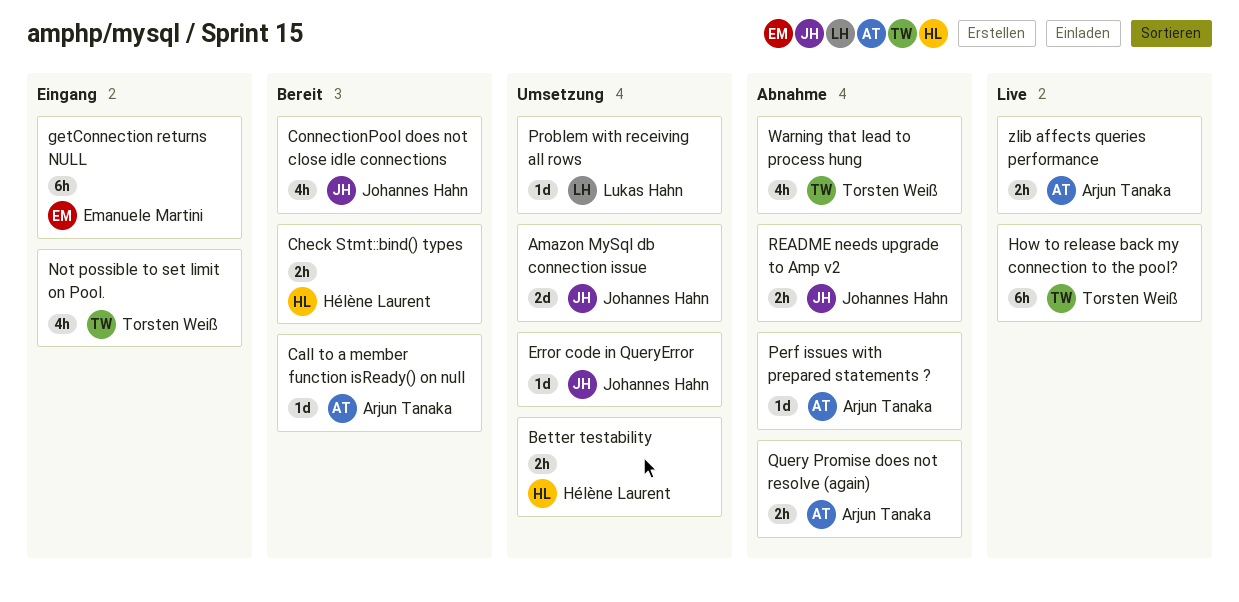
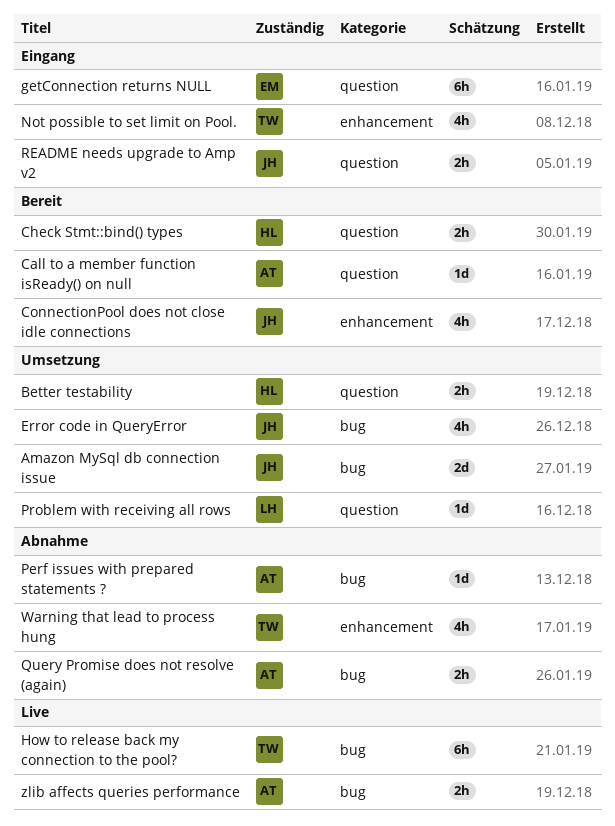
Error code in QueryError, estimate: 1d -> 4h
README needs upgrade to Amp v2, status: Abnahme -> Eingang

